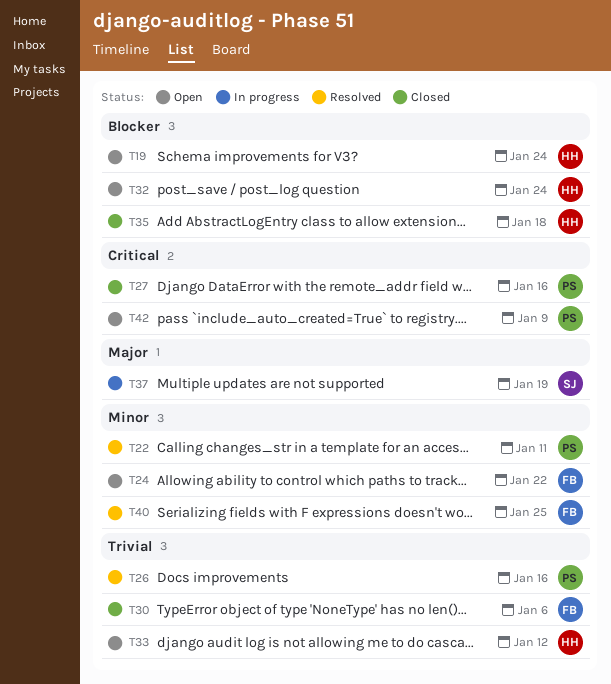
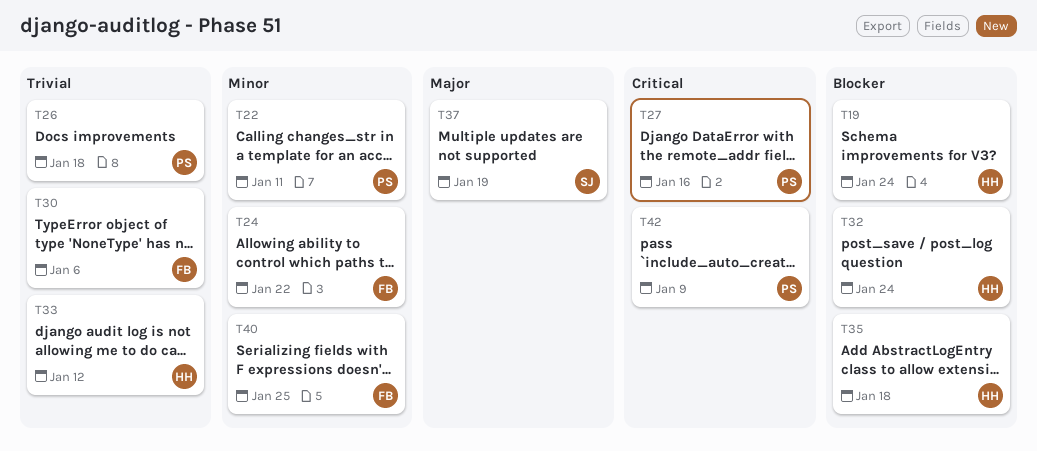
T26, due: Jan 16 -> Jan 18

